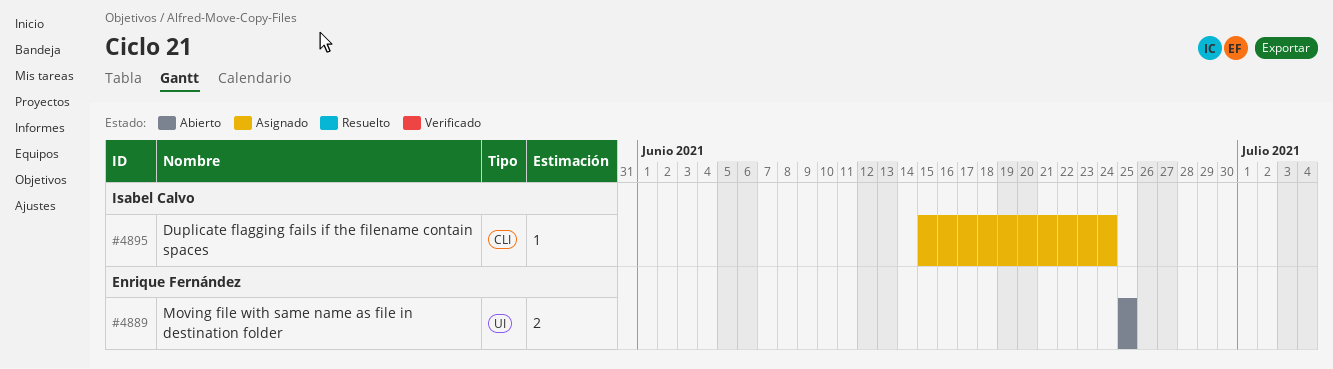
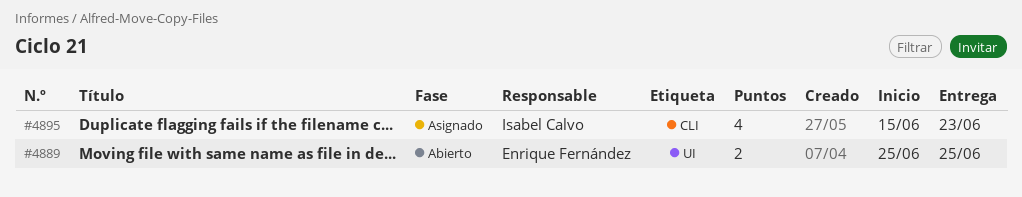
#4895, estimate: 1 -> 4
#4895, due: Jun 24 -> Jun 23

